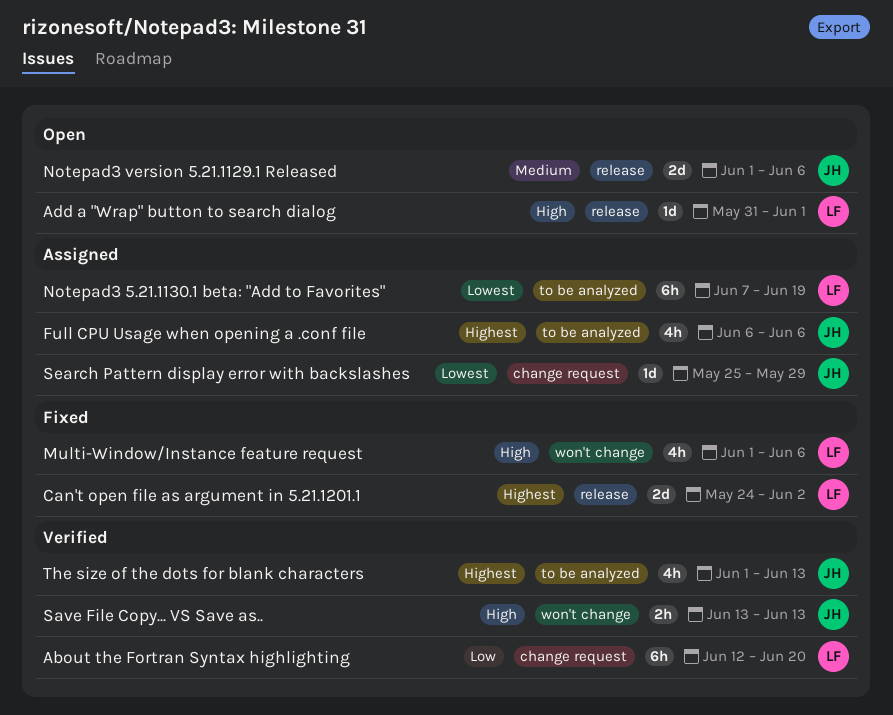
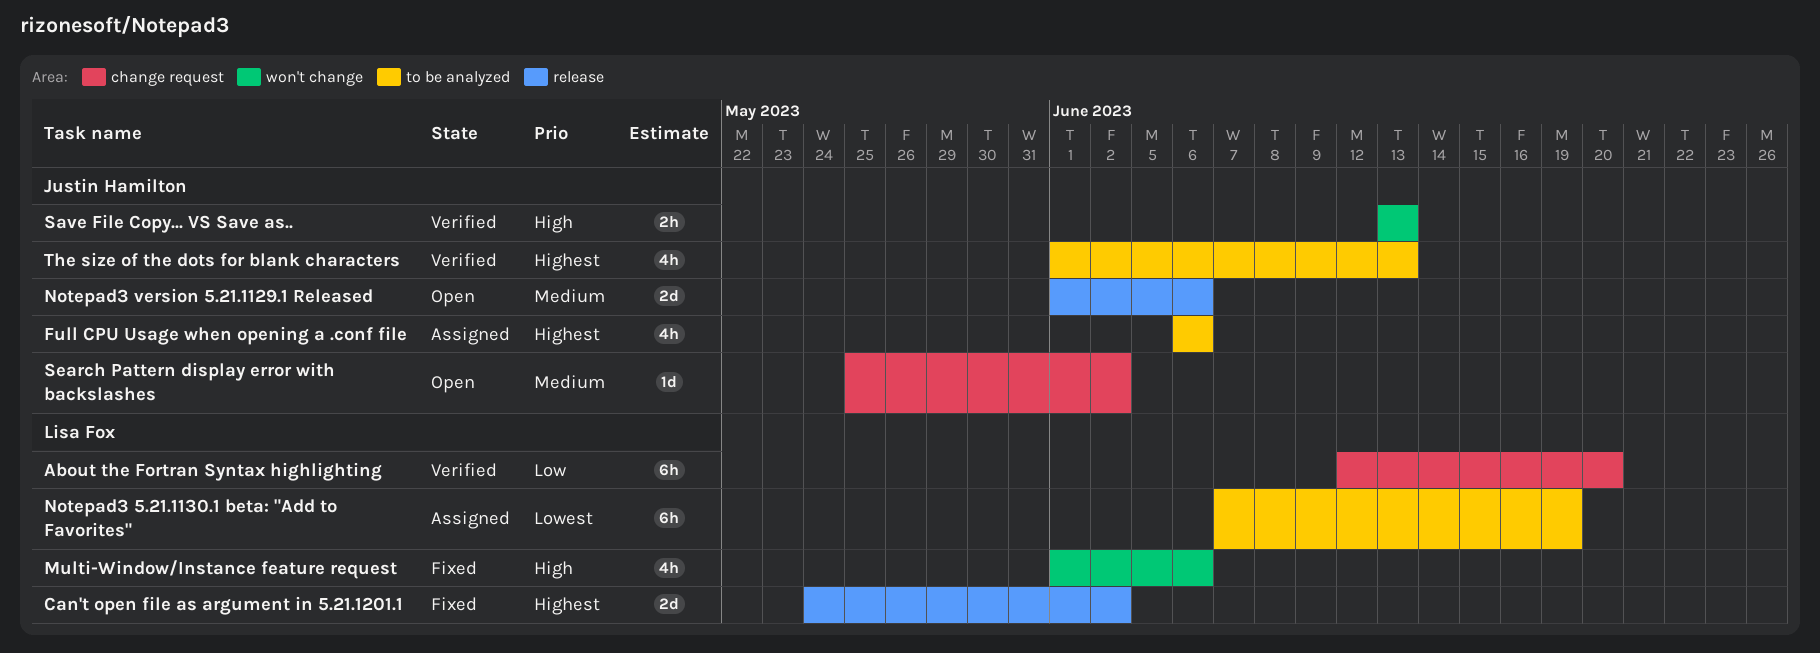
Add a "Wrap" button to search dialog: present -> none
Search Pattern display error with backslashes, status: Assigned -> Open
Search Pattern display error with backslashes, priority: Lowest -> Medium
Search Pattern display error with backslashes, due: May 29 -> Jun 2

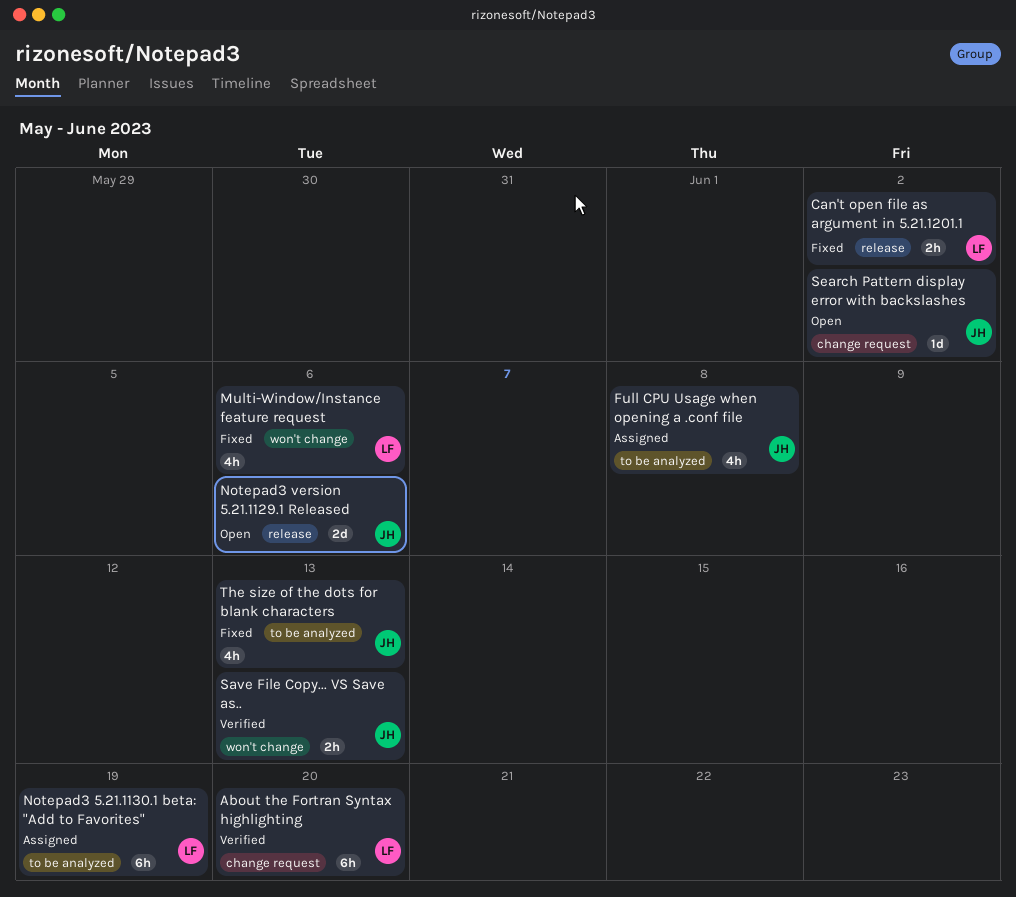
Can't open file as argument in 5.21.1201.1, estimate: 2d -> 2h
Full CPU Usage when opening a .conf file, due: Jun 6 -> Jun 8
The size of the dots for blank characters, status: Verified -> Fixed

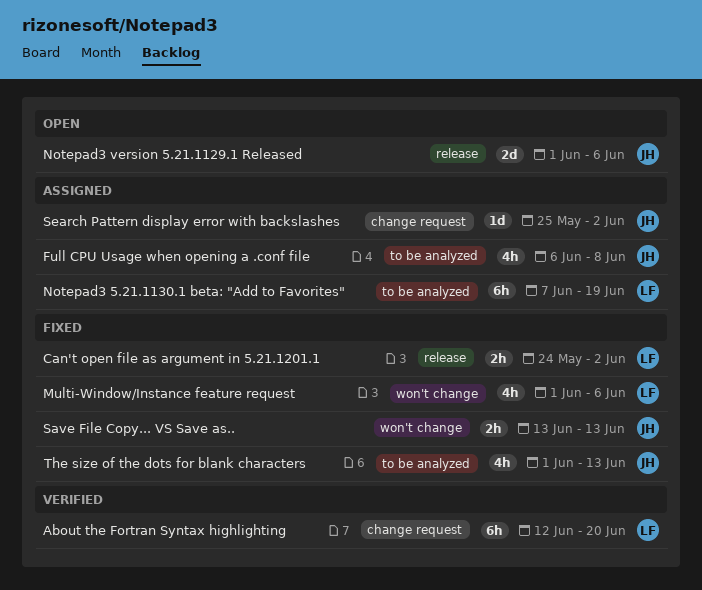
Save File Copy... VS Save as.., status: Verified -> Fixed
Search Pattern display error with backslashes, status: Open -> Assigned

